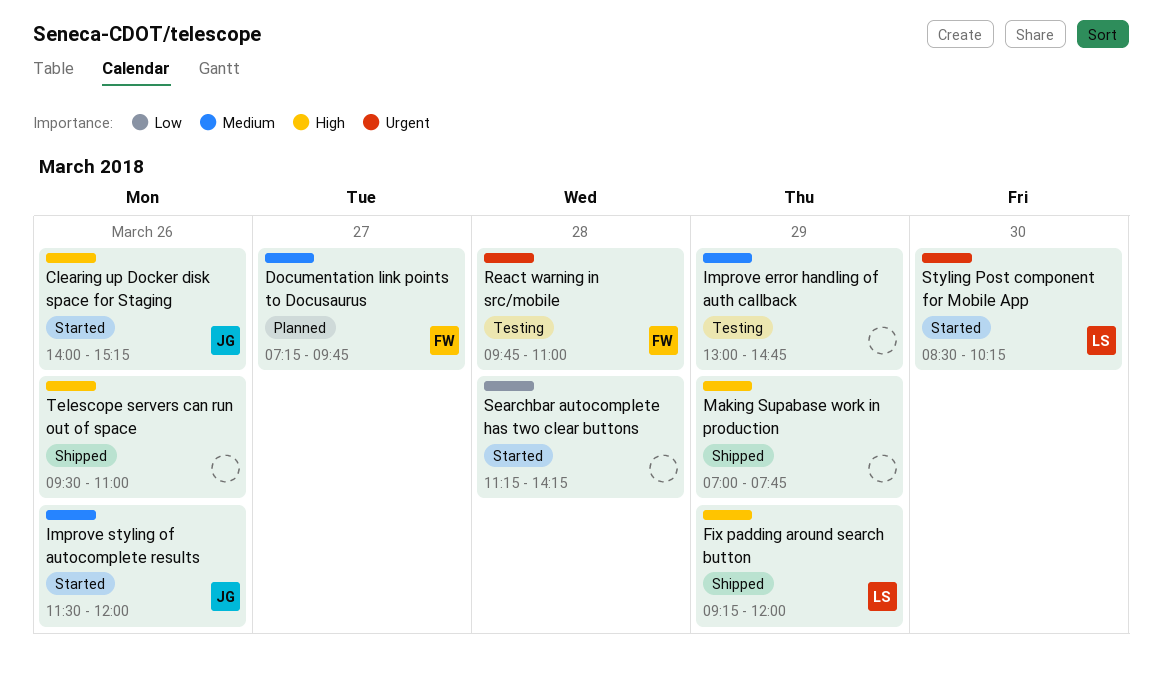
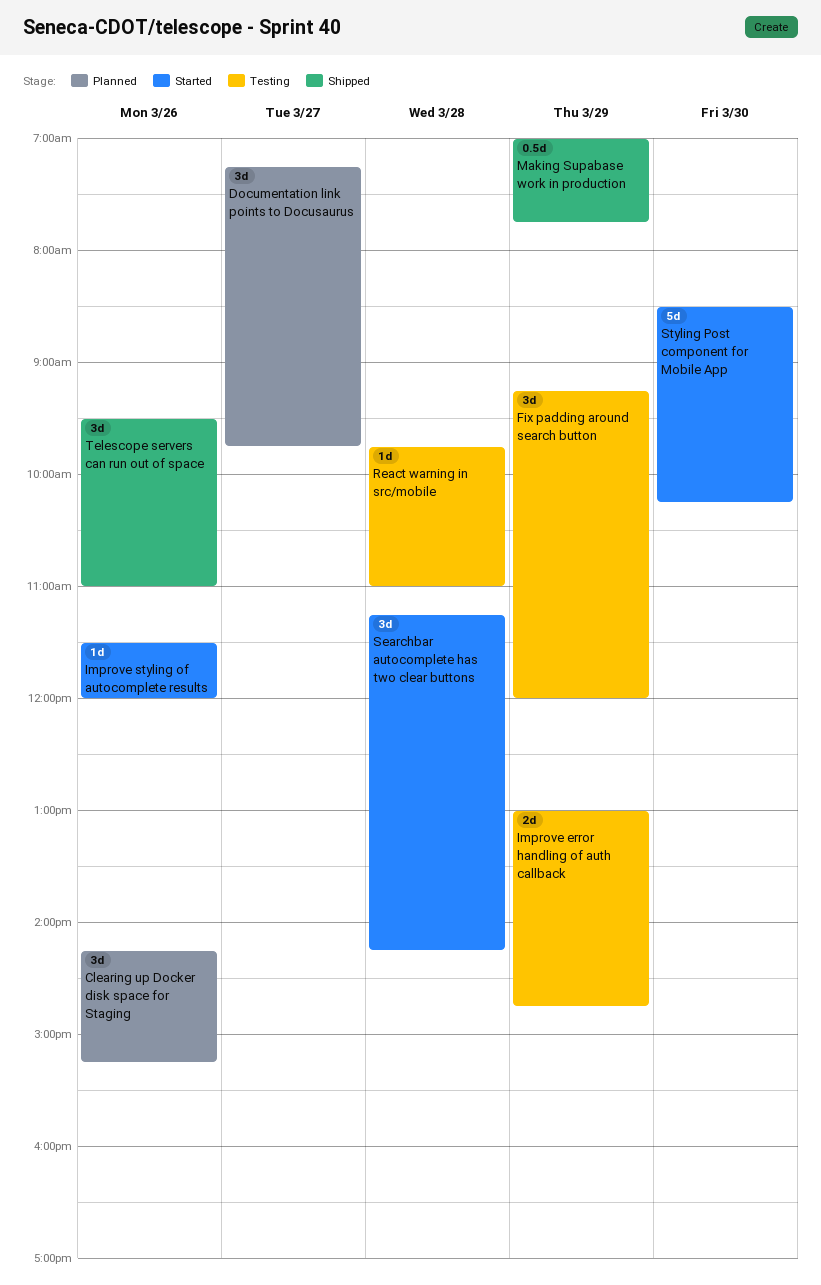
Clearing up Docker disk space for Staging, status: Started -> Planned
Clearing up Docker disk space for Staging, begins: 14:00 -> 14:15
Fix padding around search button, status: Shipped -> Testing

